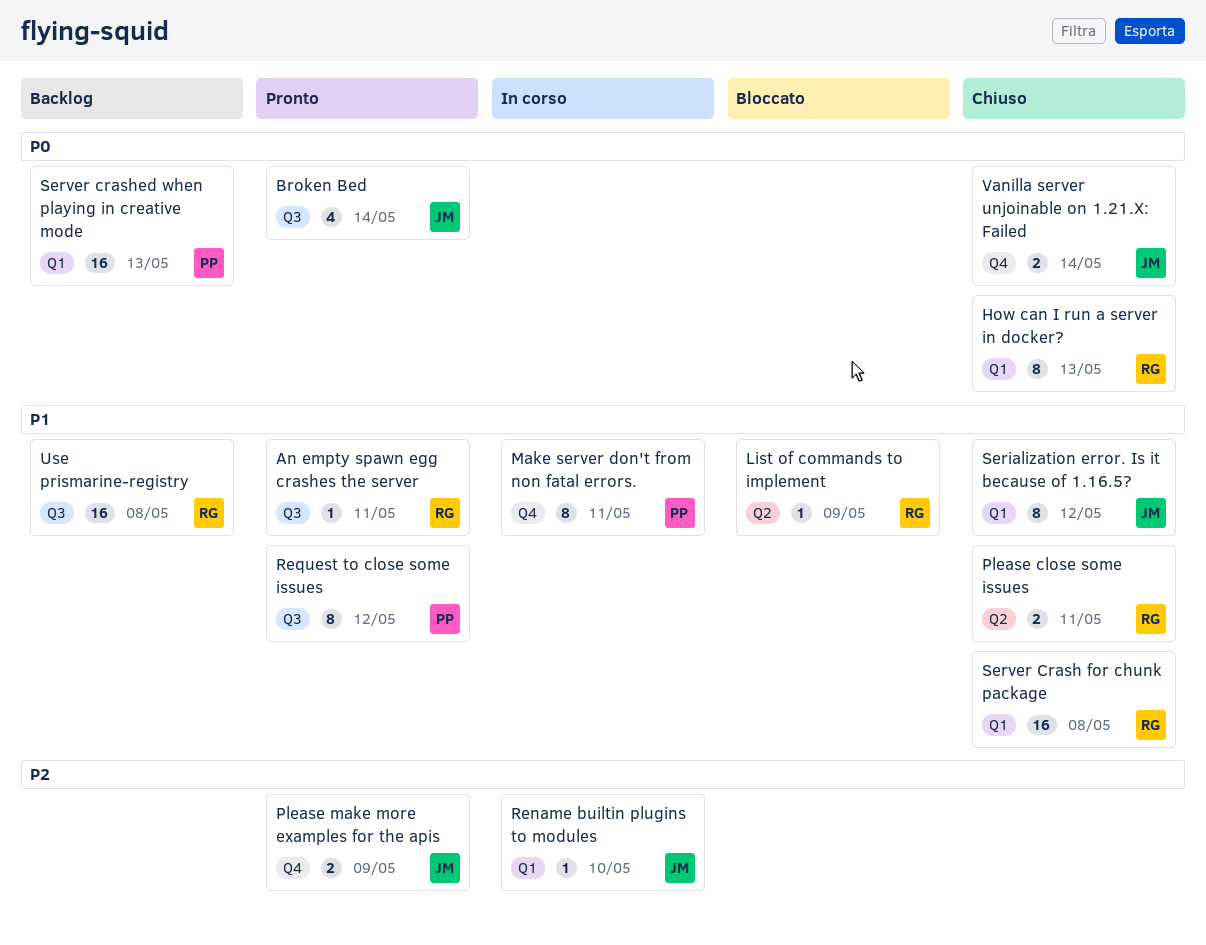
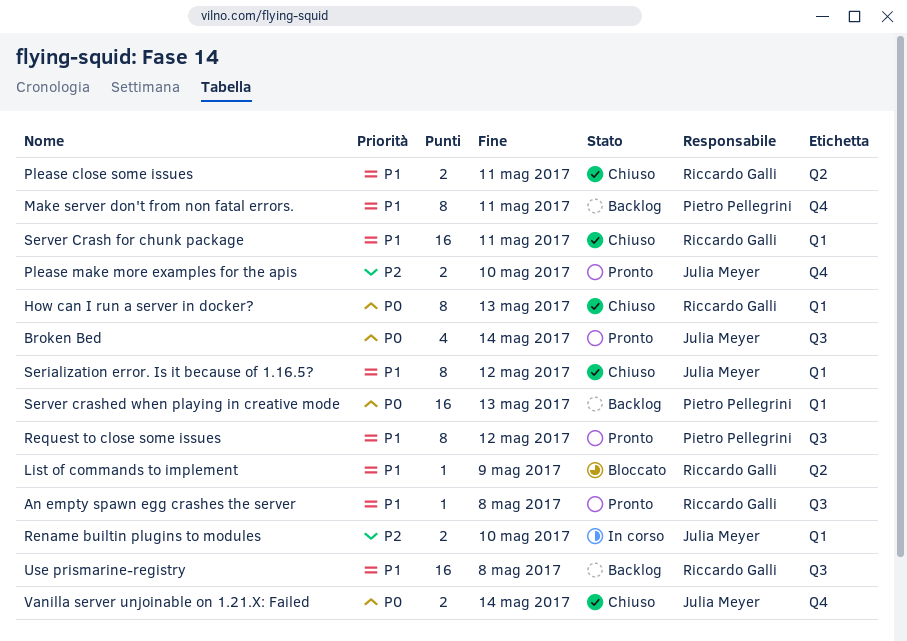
An empty spawn egg crashes the server, due: May 11 -> May 8
Make server don't from non fatal errors., status: In corso -> Backlog
Please make more examples for the apis, due: May 9 -> May 10
Rename builtin plugins to modules, estimate: 1 -> 2
Server Crash for chunk package, due: May 8 -> May 11

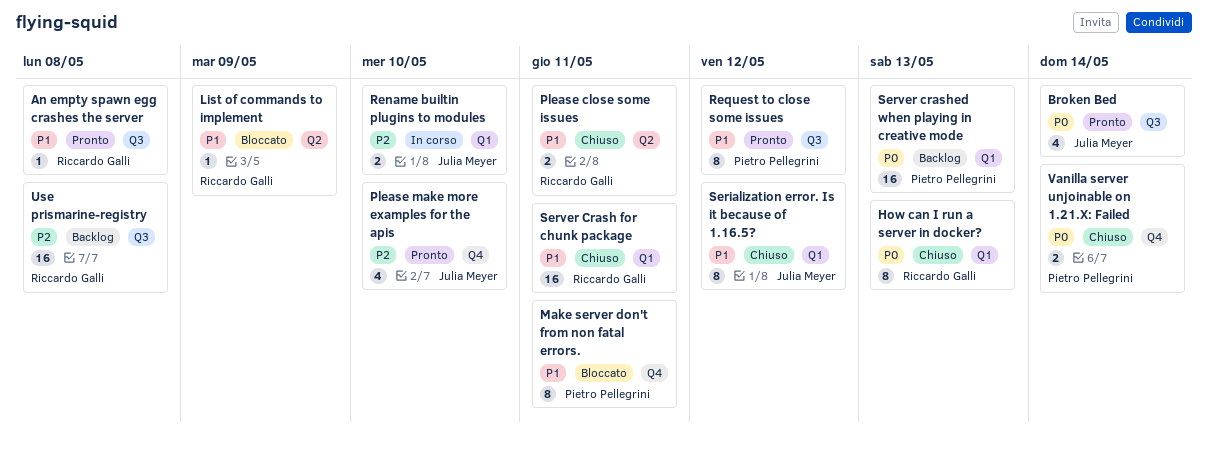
Make server don't from non fatal errors., status: Backlog -> Bloccato
Please make more examples for the apis, estimate: 2 -> 4
Use prismarine-registry, priority: P1 -> P2
Vanilla server unjoinable on 1.21.X: Failed, owner: Julia Meyer -> Pietro Pellegrini

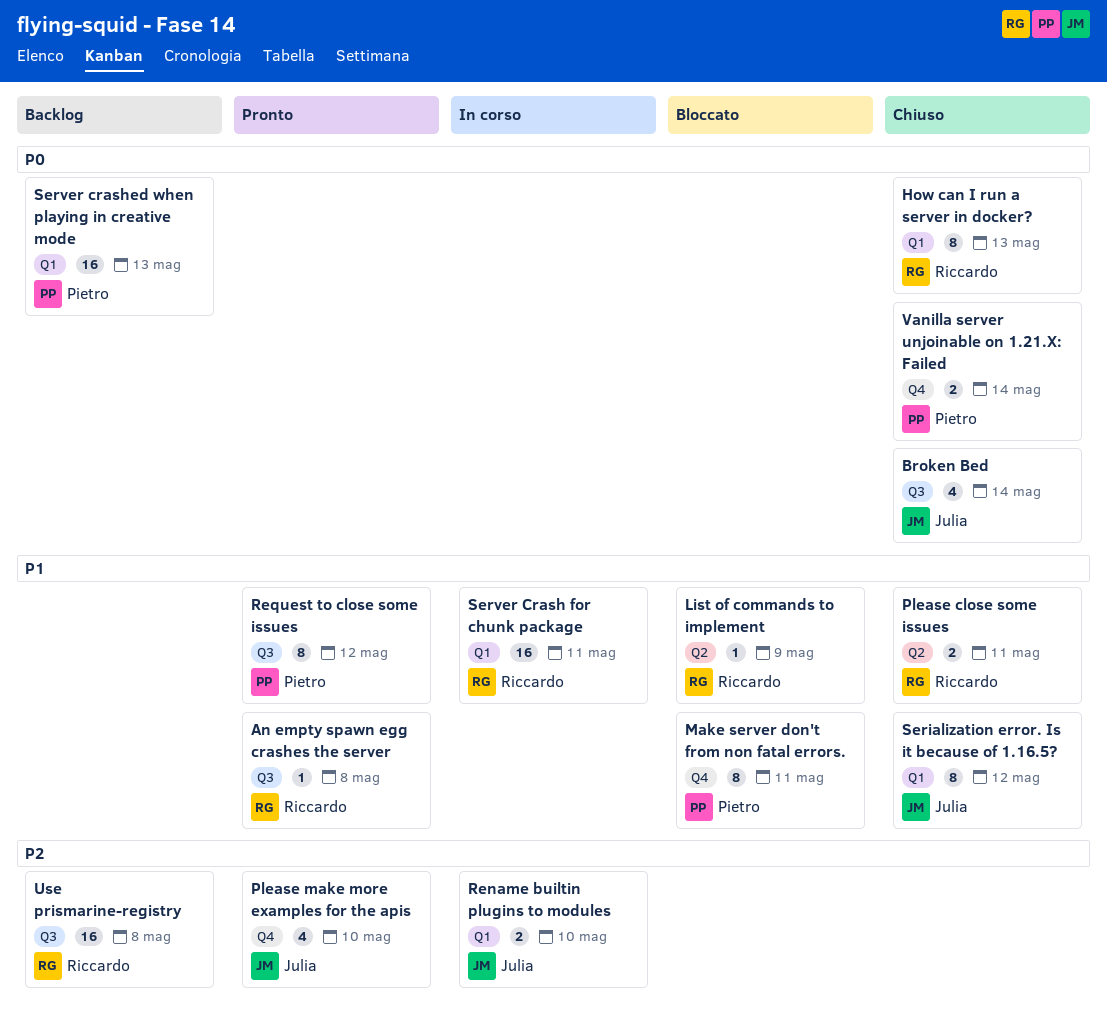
Broken Bed, status: Pronto -> Chiuso
Server Crash for chunk package, status: Chiuso -> In corso

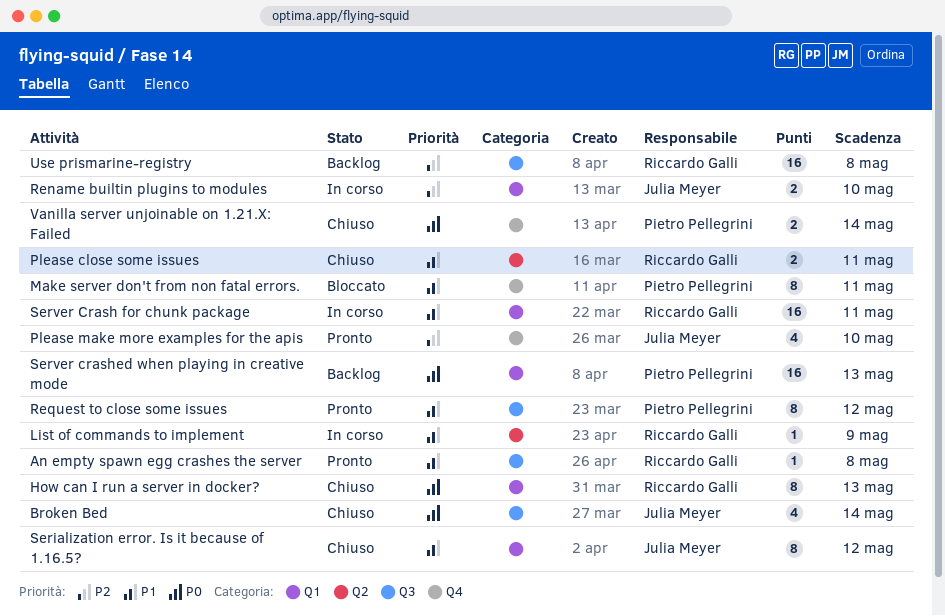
List of commands to implement, status: Bloccato -> In corso

